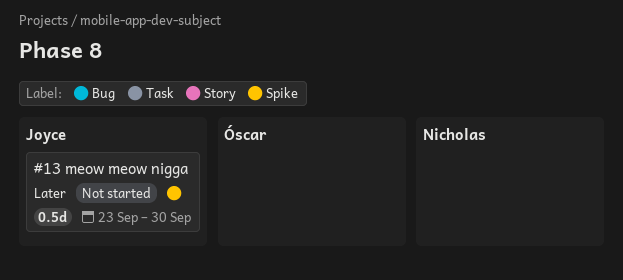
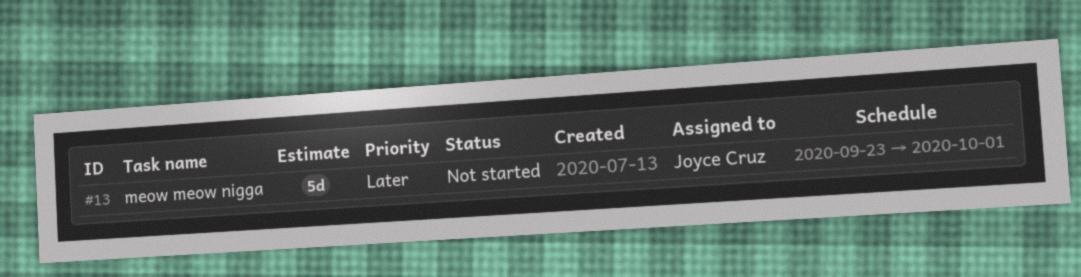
#13, estimate: 0.5d -> 5d
#13, due: Sep 30 -> Oct 1

